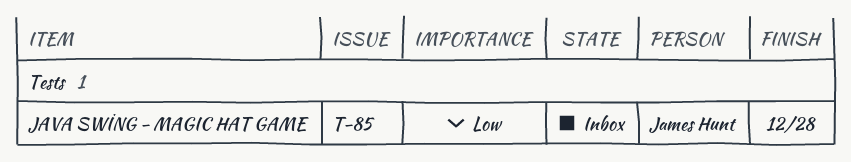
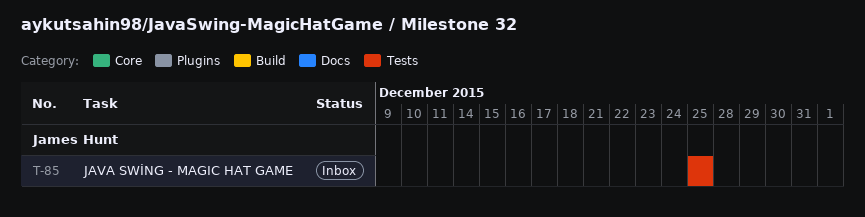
T-85, due: Dec 28 -> Dec 25

